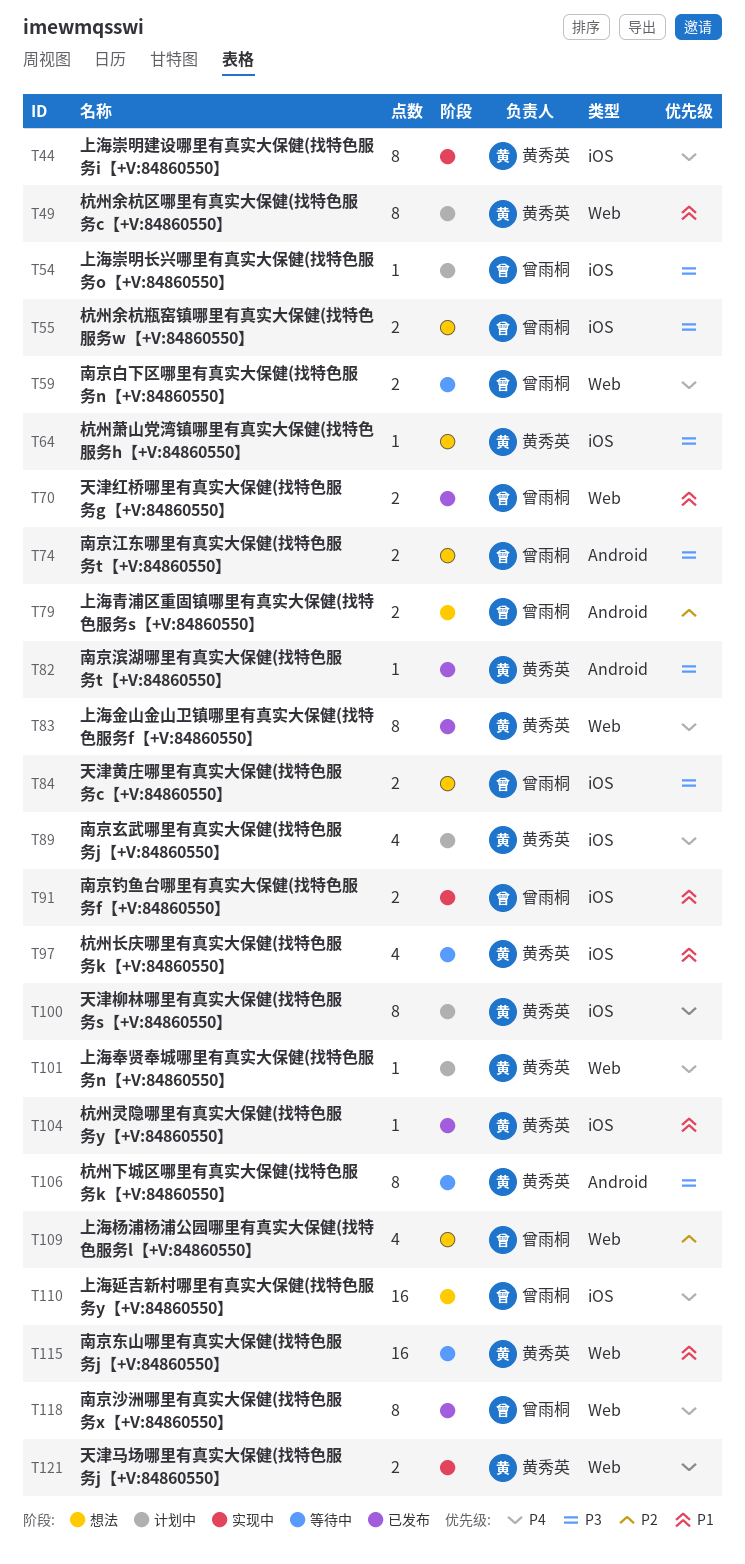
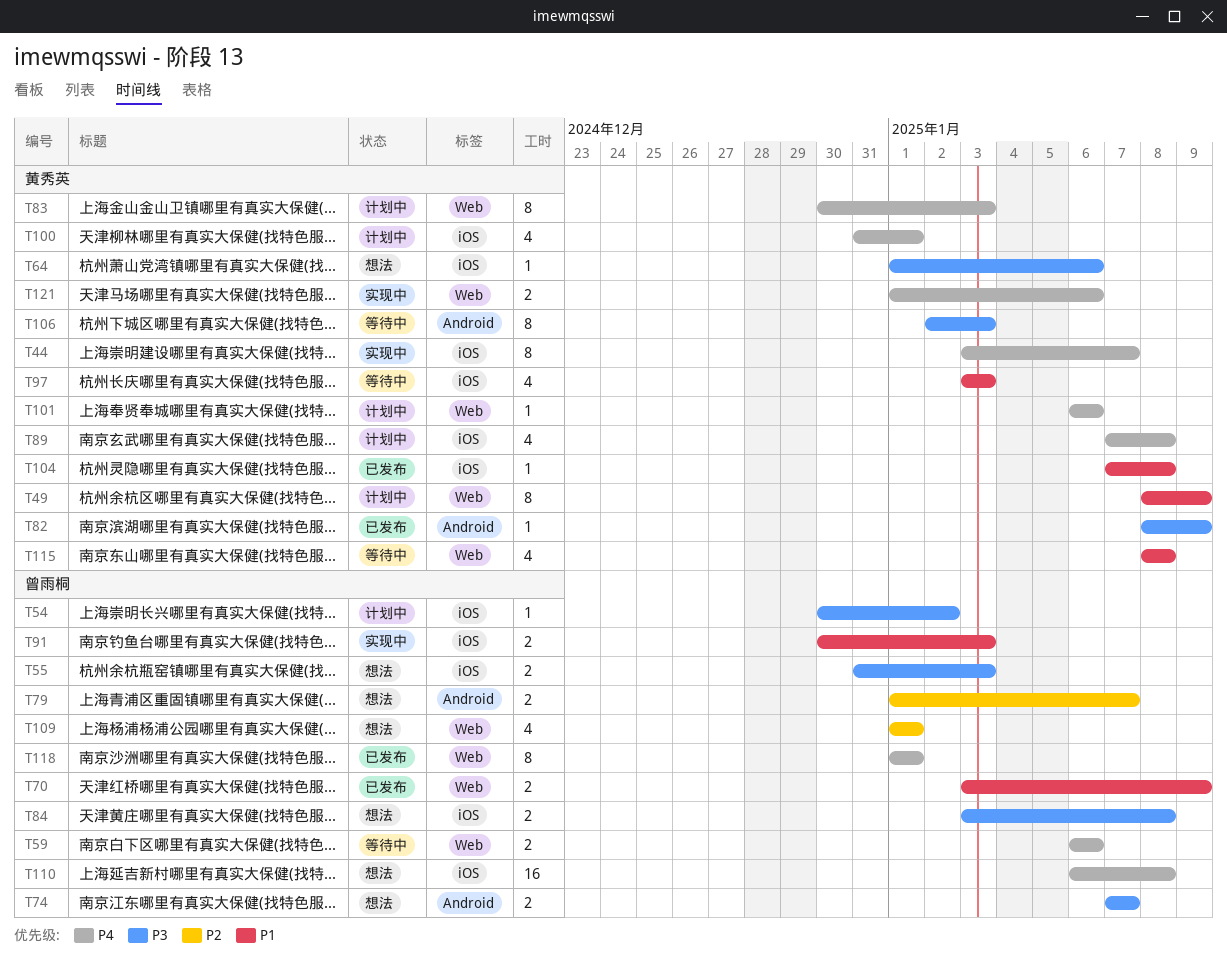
T83, status: 已发布 -> 计划中
T100, estimate: 8 -> 4
T115, estimate: 16 -> 4

